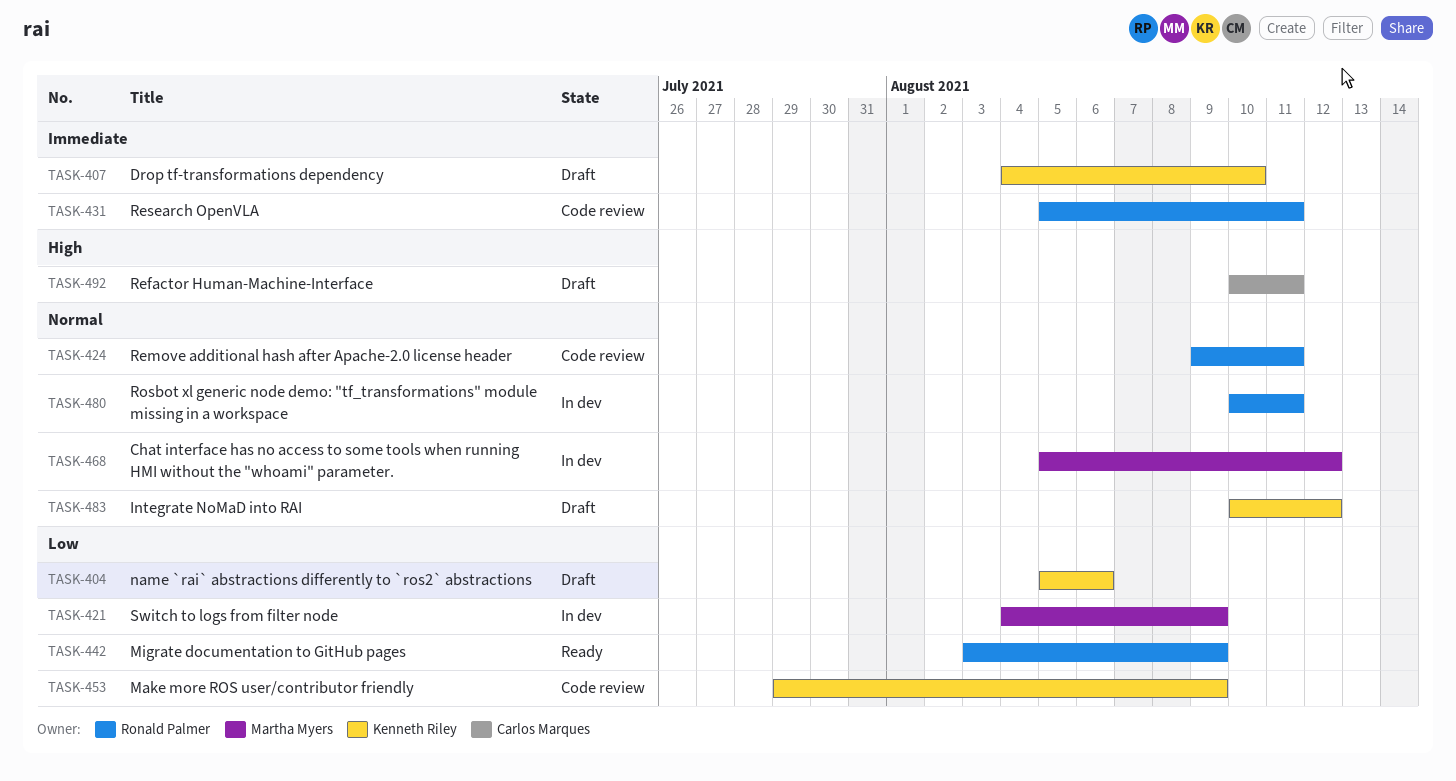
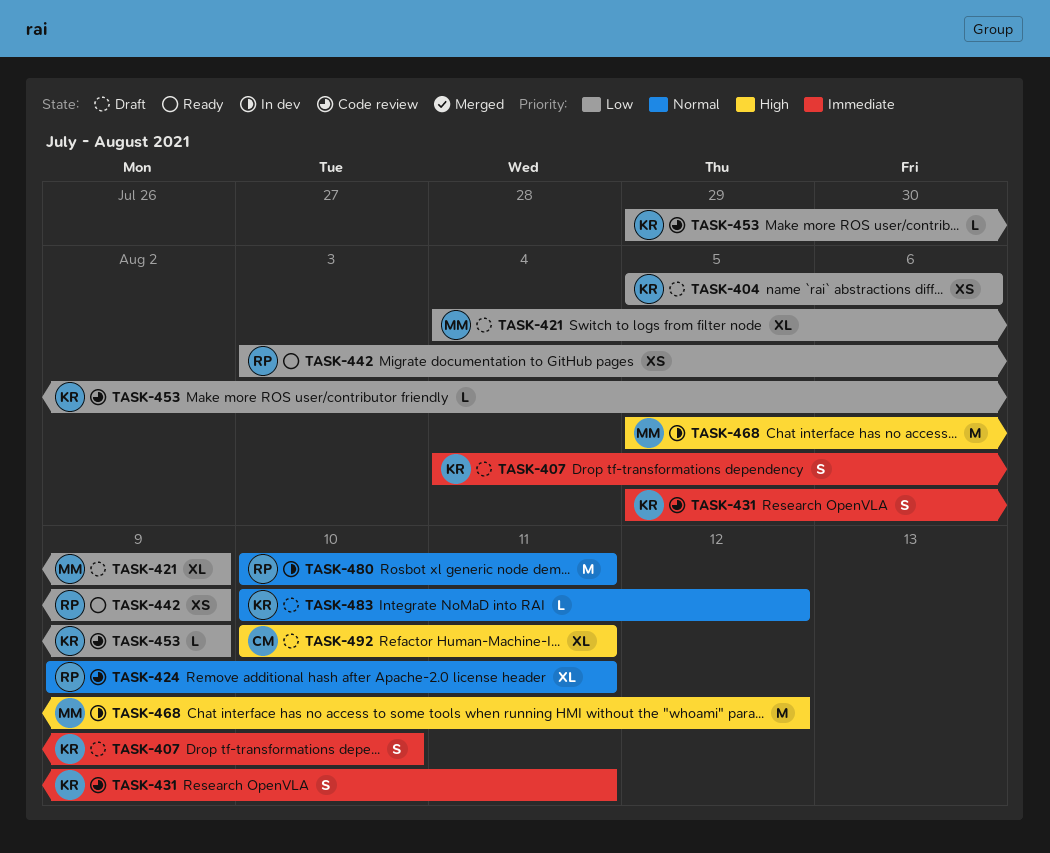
TASK-421, status: In dev -> Draft
TASK-431, owner: Ronald Palmer -> Kenneth Riley
TASK-468, priority: Normal -> High

